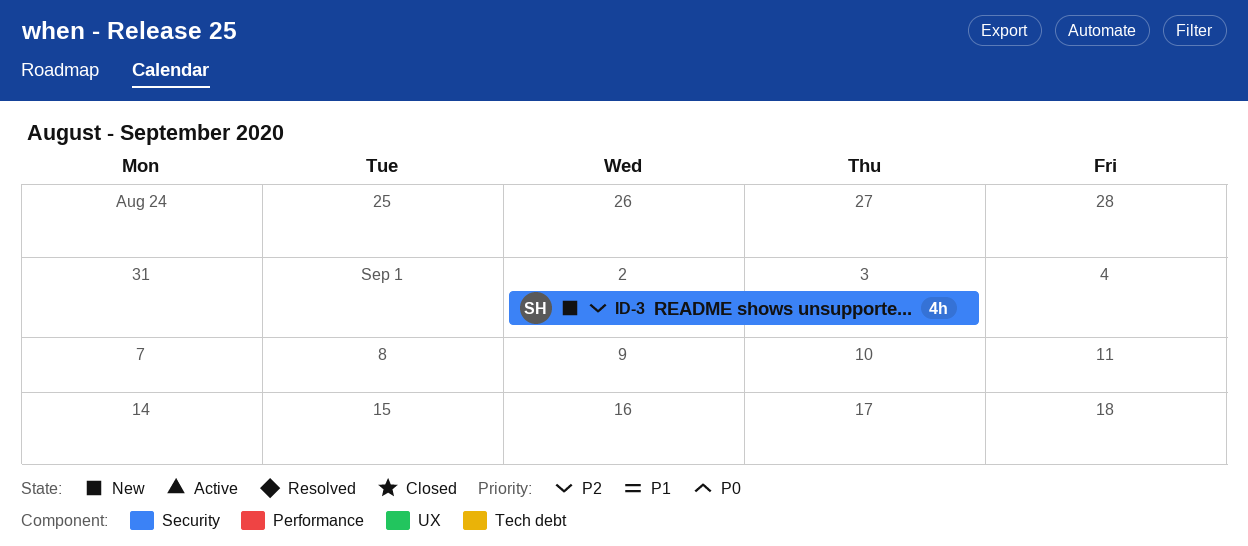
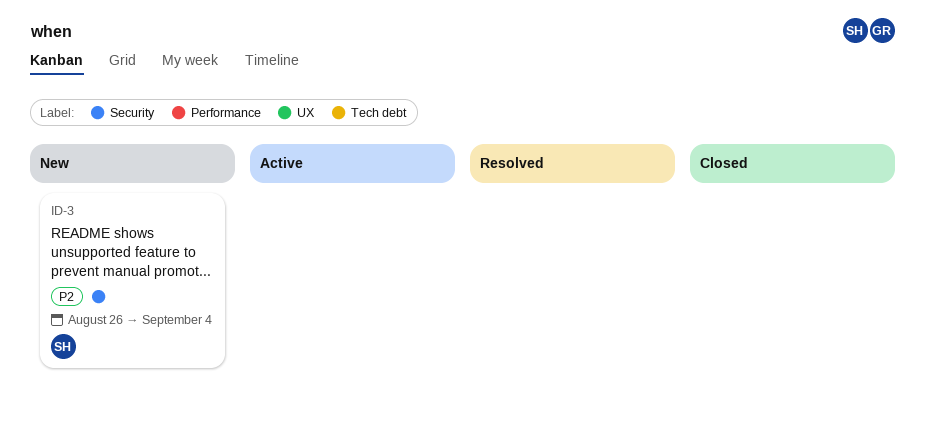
ID-3, start: Sep 2 -> Aug 26
ID-3, due: Sep 3 -> Sep 4

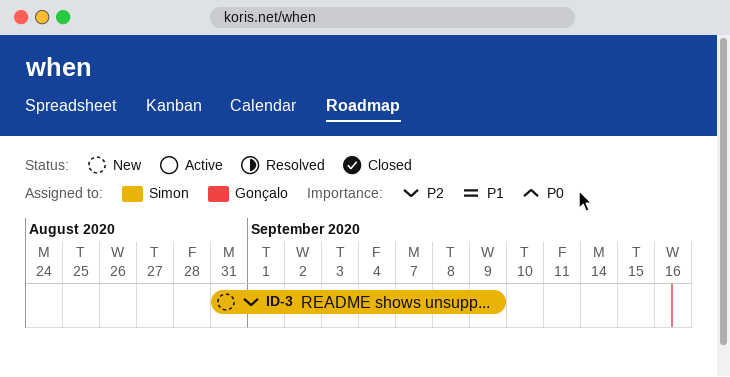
ID-3, start: Aug 26 -> Aug 31
ID-3, due: Sep 4 -> Sep 9

